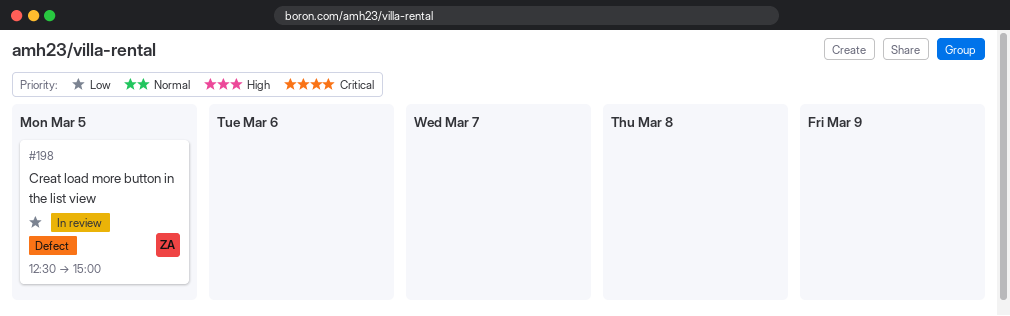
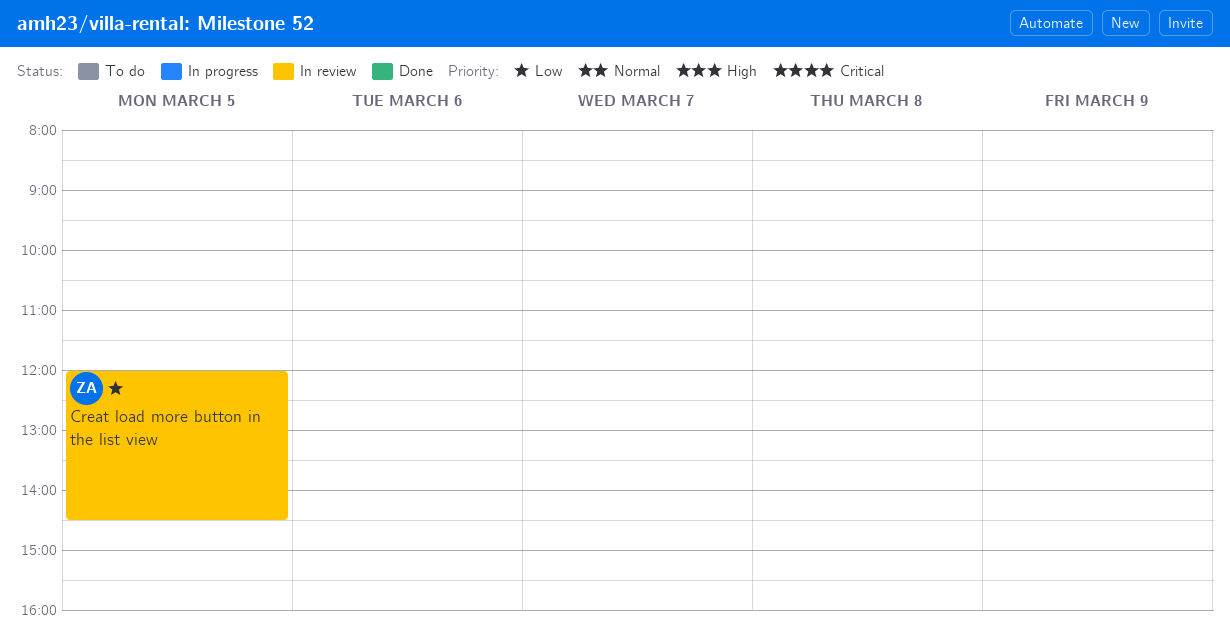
Creat load more button in the list view, begins: 12:30 -> 12:00
Creat load more button in the list view, ends: 15:00 -> 14:30

